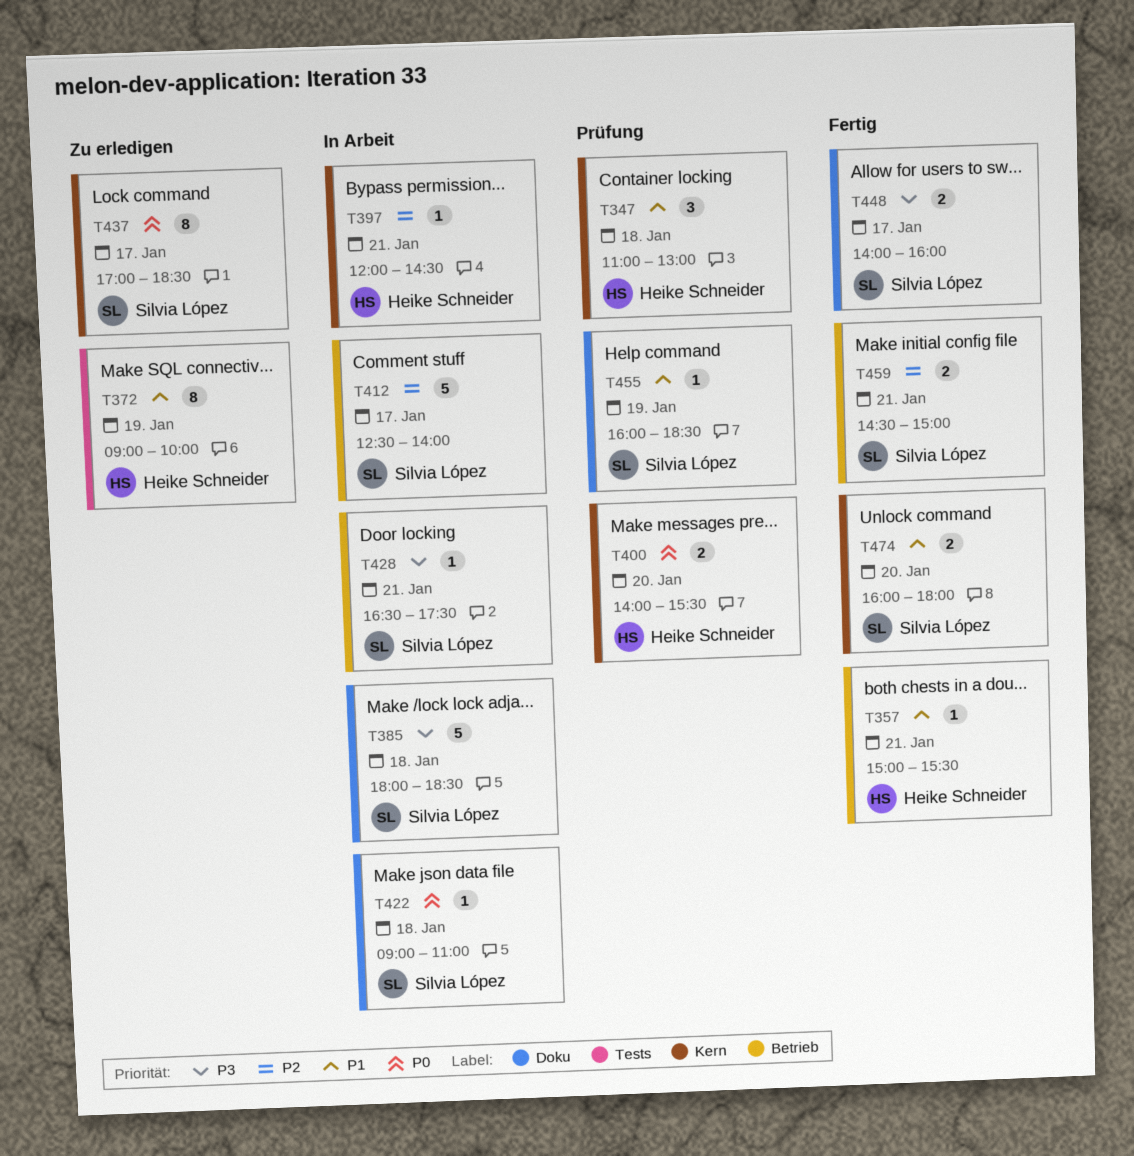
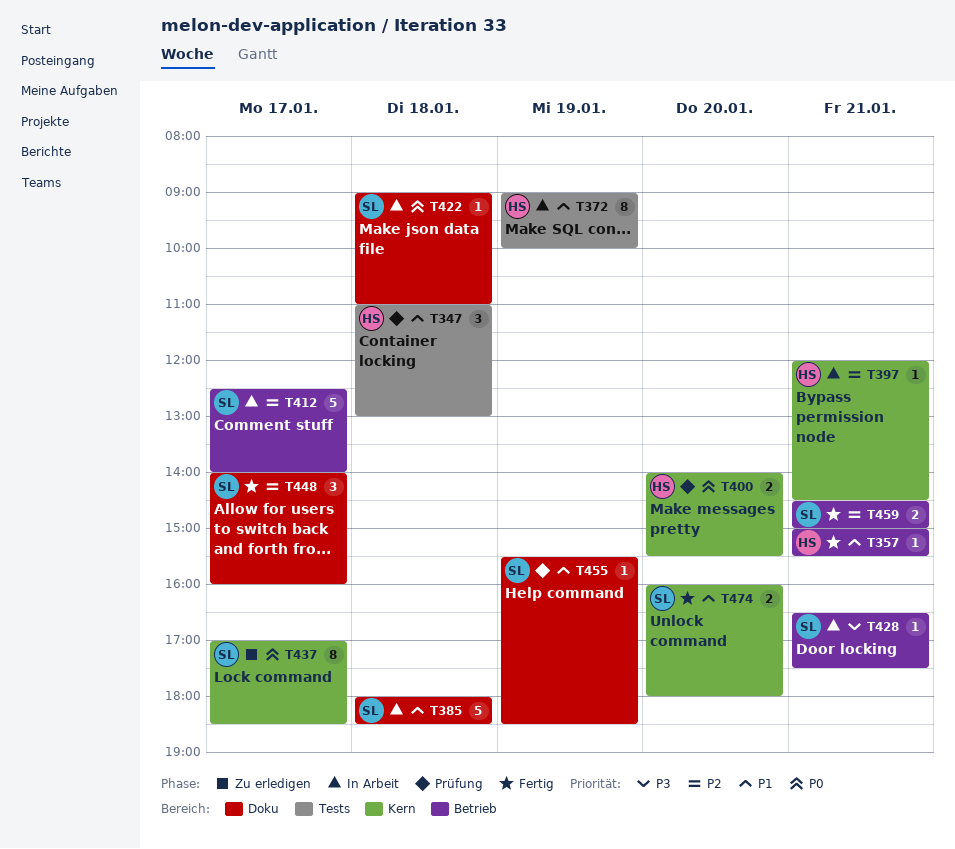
T347, label: Kern -> Tests
T372, status: Zu erledigen -> In Arbeit
T385, priority: P3 -> P1
T448, priority: P3 -> P2
T448, estimate: 2 -> 3
T455, begins: 16:00 -> 15:30

